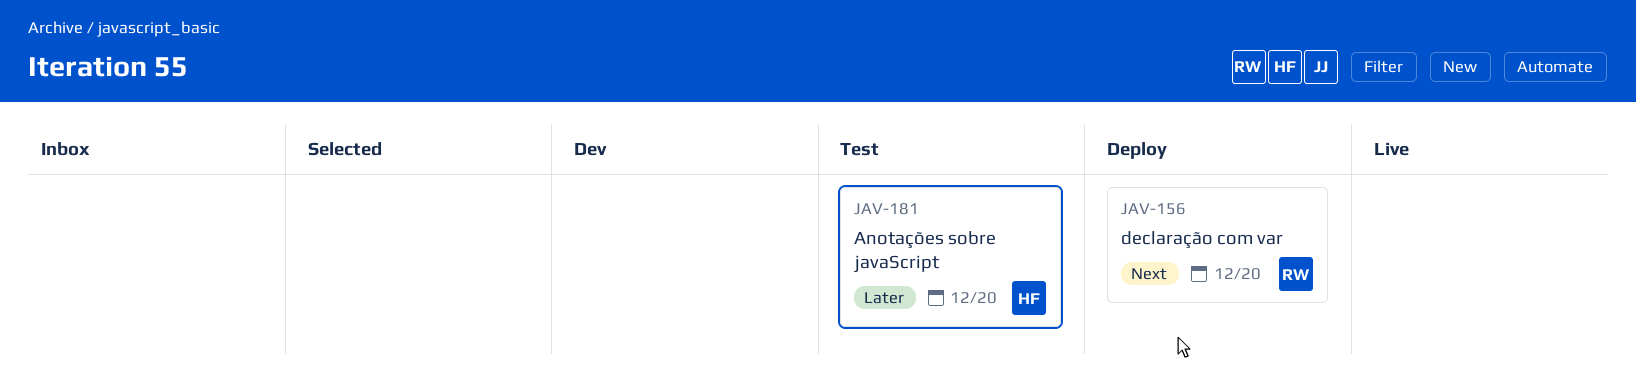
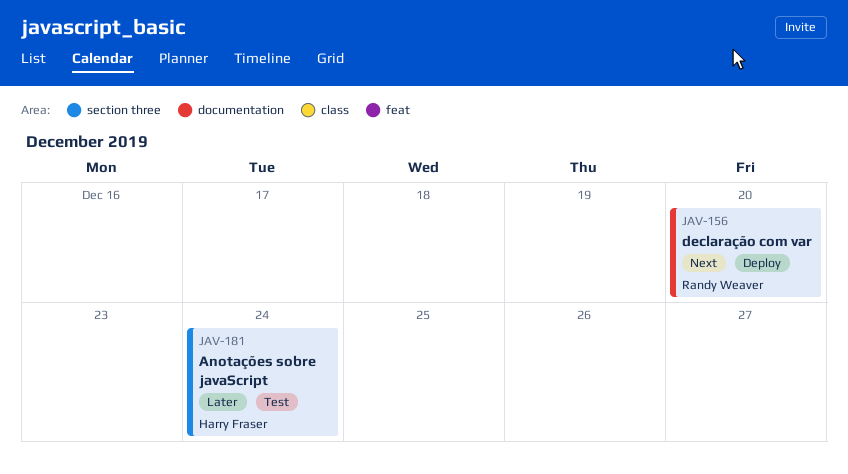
JAV-181, due: Dec 20 -> Dec 24

